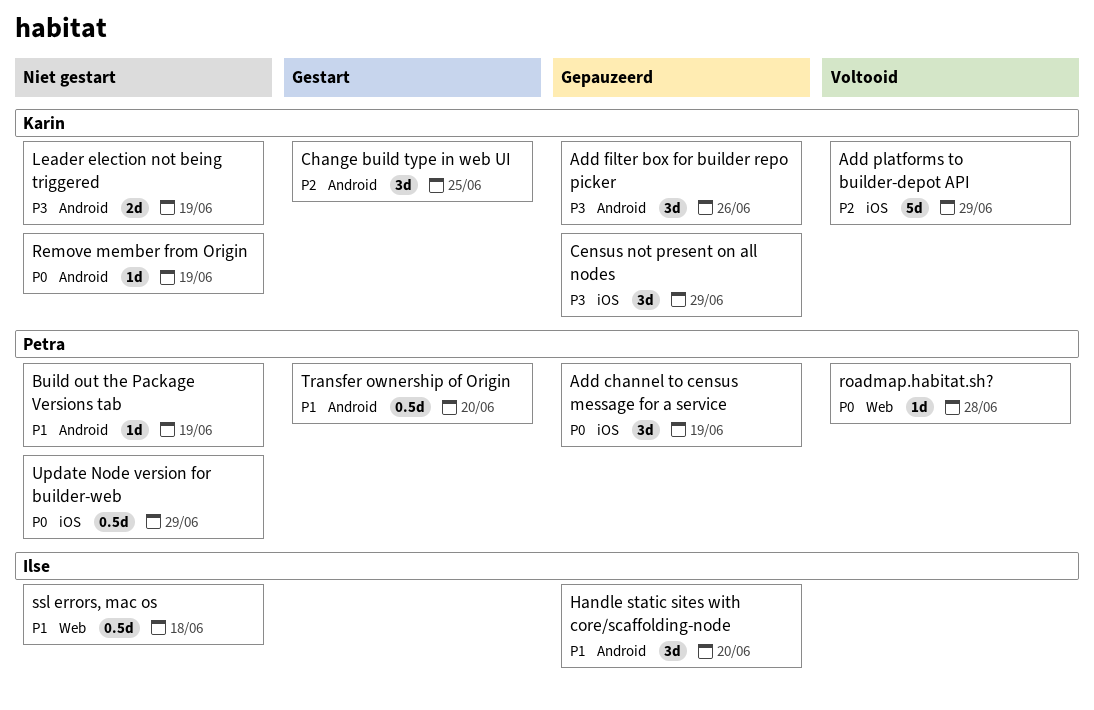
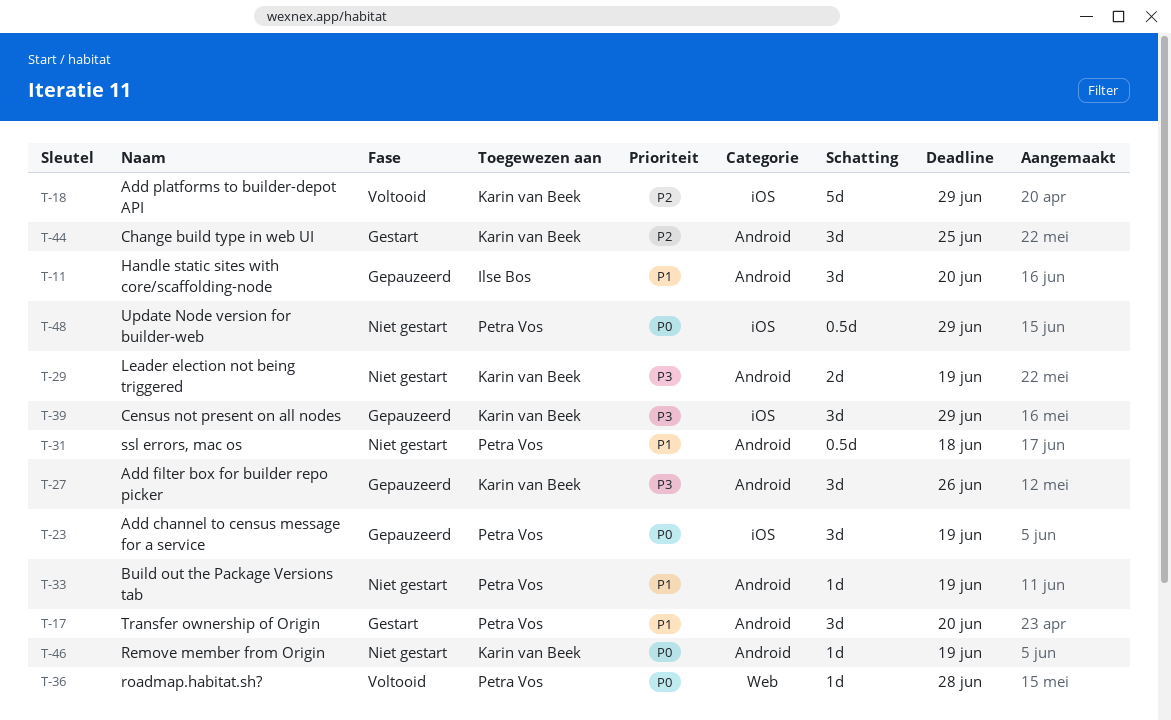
ssl errors, mac os, owner: Ilse Bos -> Petra Vos
ssl errors, mac os, label: Web -> Android
Transfer ownership of Origin, estimate: 0.5d -> 3d

